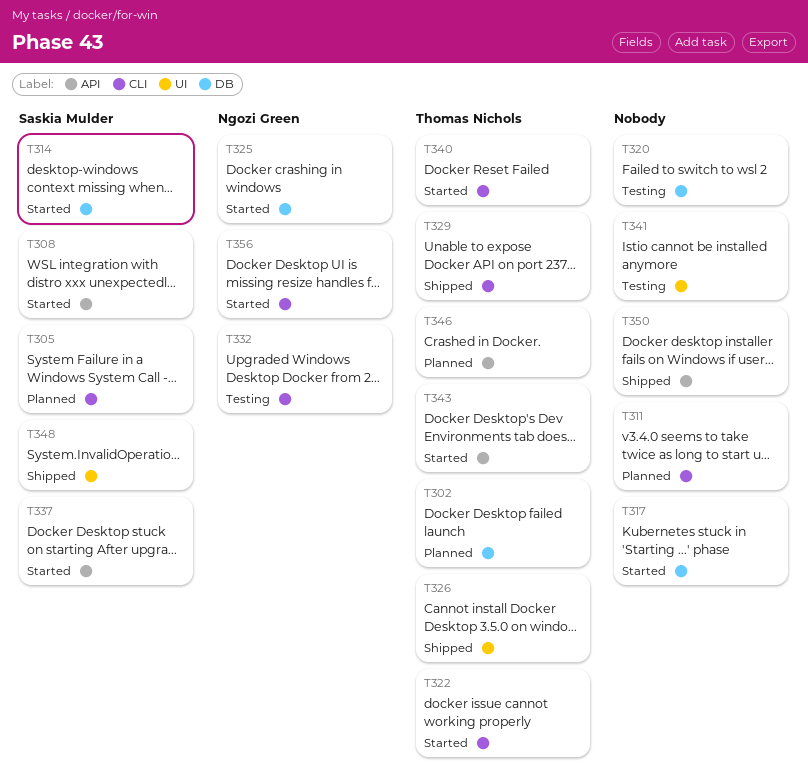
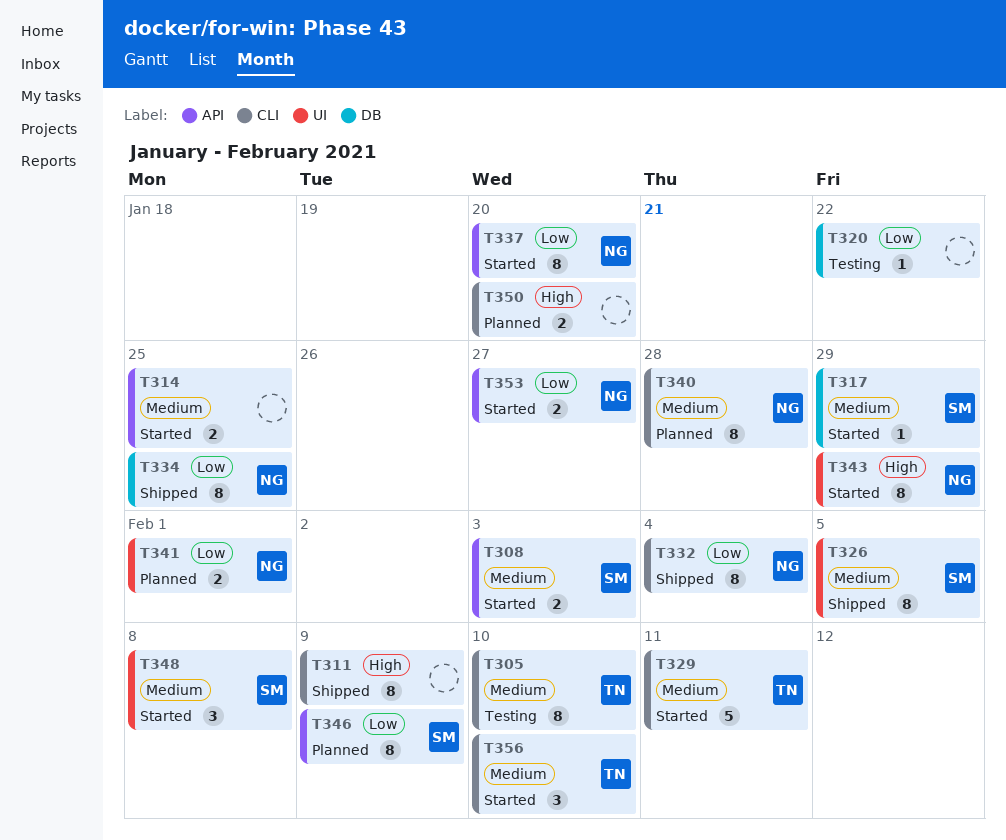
T302: present -> none
T305, status: Planned -> Testing
T305, owner: Saskia Mulder -> Thomas Nichols
T311, status: Planned -> Shipped
T314, owner: Saskia Mulder -> none
T314, label: DB -> API
T317, owner: none -> Saskia Mulder
T322: present -> none
T325: present -> none
T326, owner: Thomas Nichols -> Saskia Mulder
T329, status: Shipped -> Started
T332, status: Testing -> Shipped
T334: none -> present
T337, owner: Saskia Mulder -> Ngozi Green
T340, status: Started -> Planned
T340, owner: Thomas Nichols -> Ngozi Green
T341, status: Testing -> Planned
T341, owner: none -> Ngozi Green
T343, owner: Thomas Nichols -> Ngozi Green
T343, label: API -> UI
T346, owner: Thomas Nichols -> Saskia Mulder
T348, status: Shipped -> Started
T350, status: Shipped -> Planned
T350, label: API -> CLI
T353: none -> present
T356, owner: Ngozi Green -> Thomas Nichols

